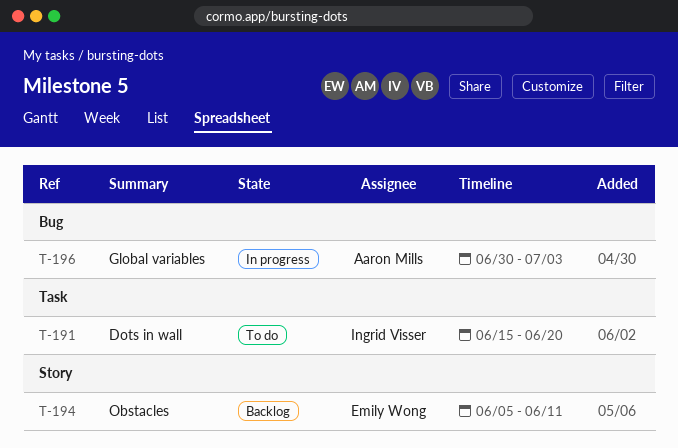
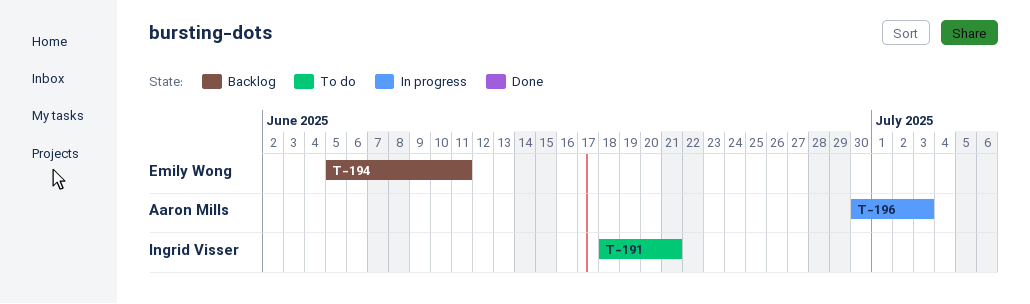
T-191, start: Jun 15 -> Jun 18
T-191, due: Jun 20 -> Jun 21

